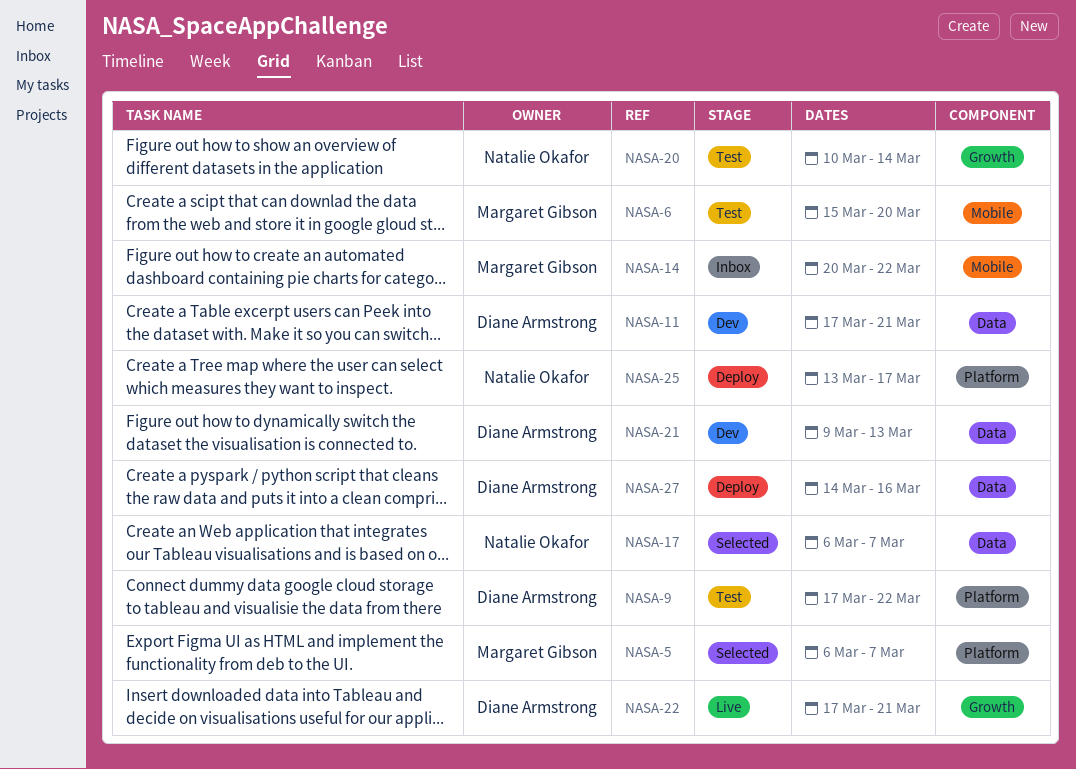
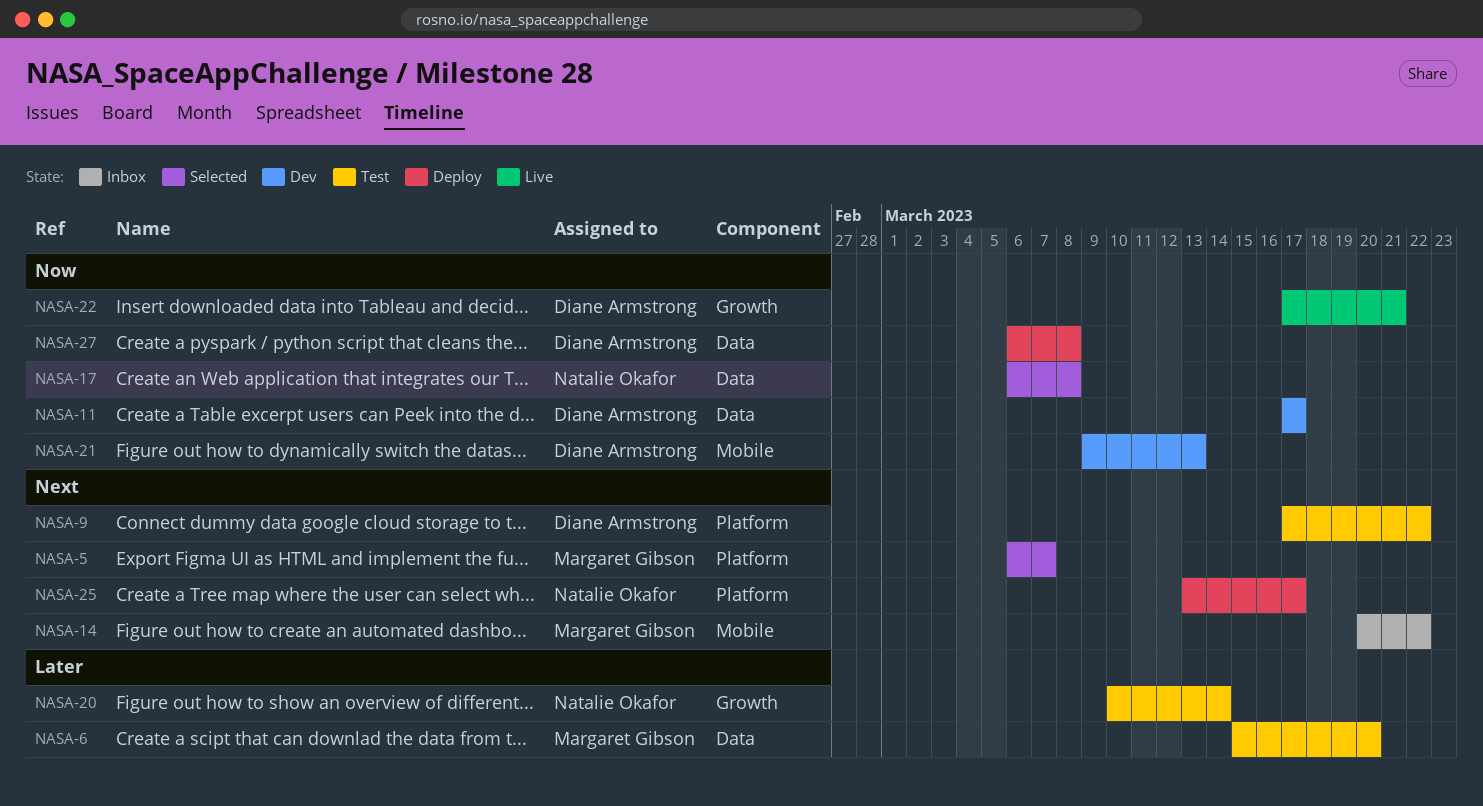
NASA-6, label: Mobile -> Data
NASA-11, due: Mar 21 -> Mar 17
NASA-17, due: Mar 7 -> Mar 8
NASA-21, label: Data -> Mobile
NASA-27, start: Mar 14 -> Mar 6
NASA-27, due: Mar 16 -> Mar 8

